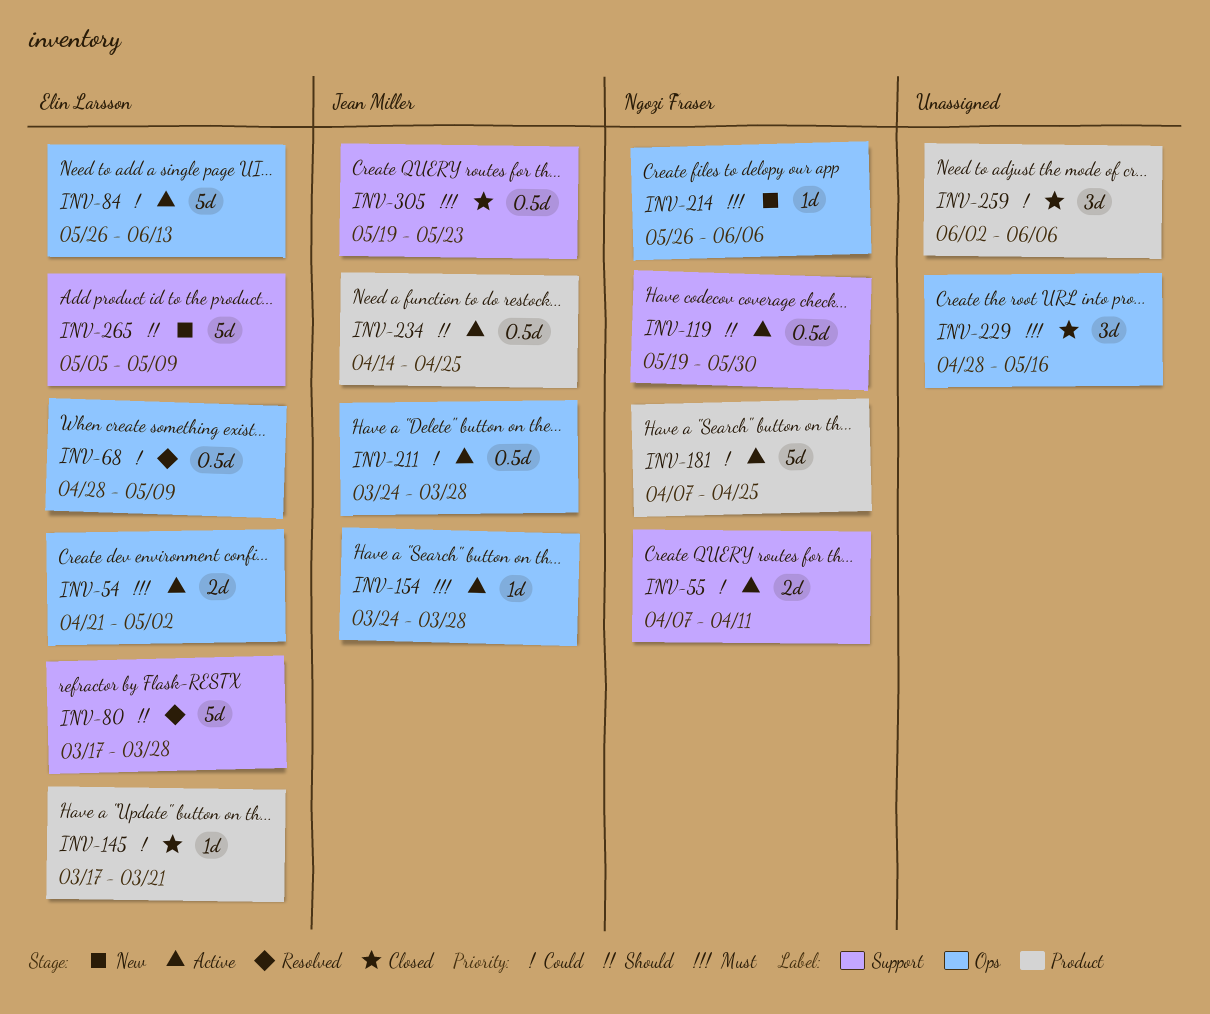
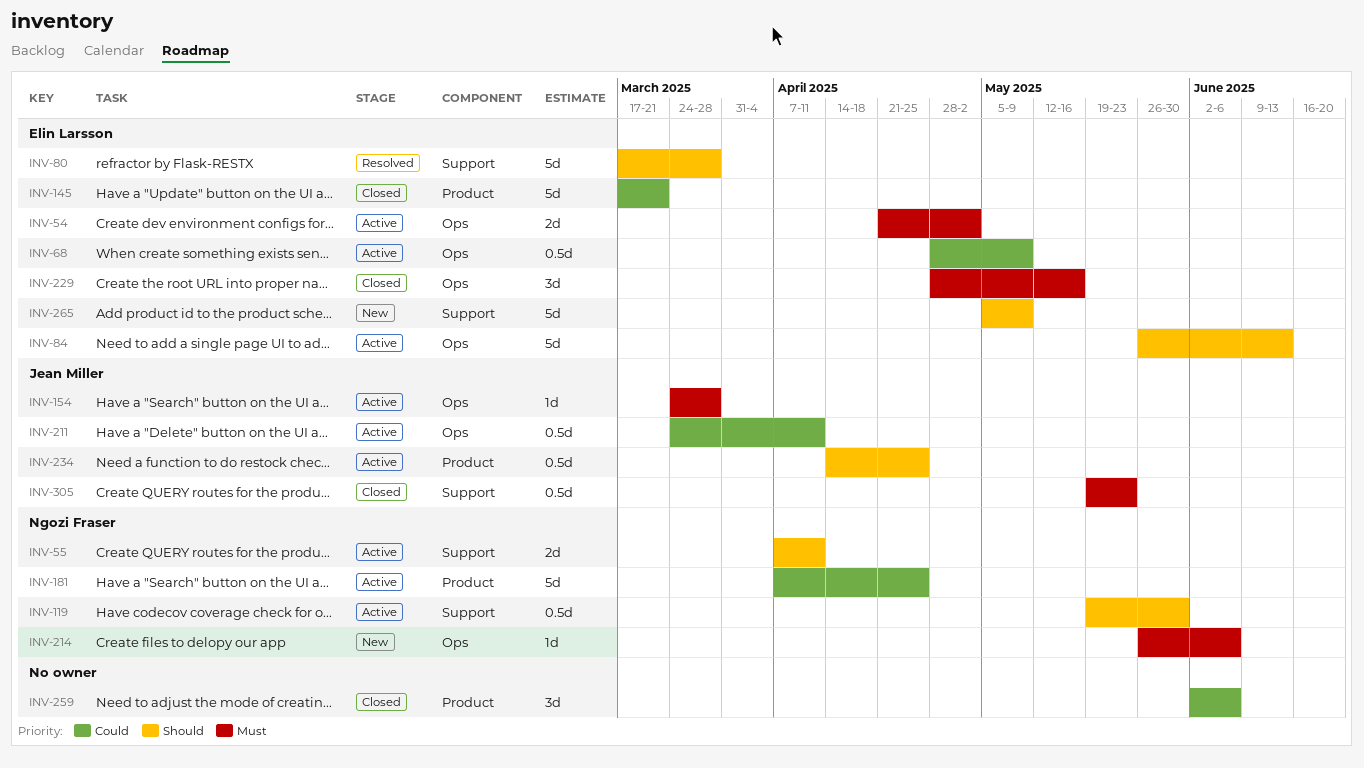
INV-55, priority: Could -> Should
INV-68, status: Resolved -> Active
INV-84, priority: Could -> Should
INV-145, estimate: 1d -> 5d
INV-211, due: Mar 28 -> Apr 11
INV-229, owner: none -> Elin Larsson

